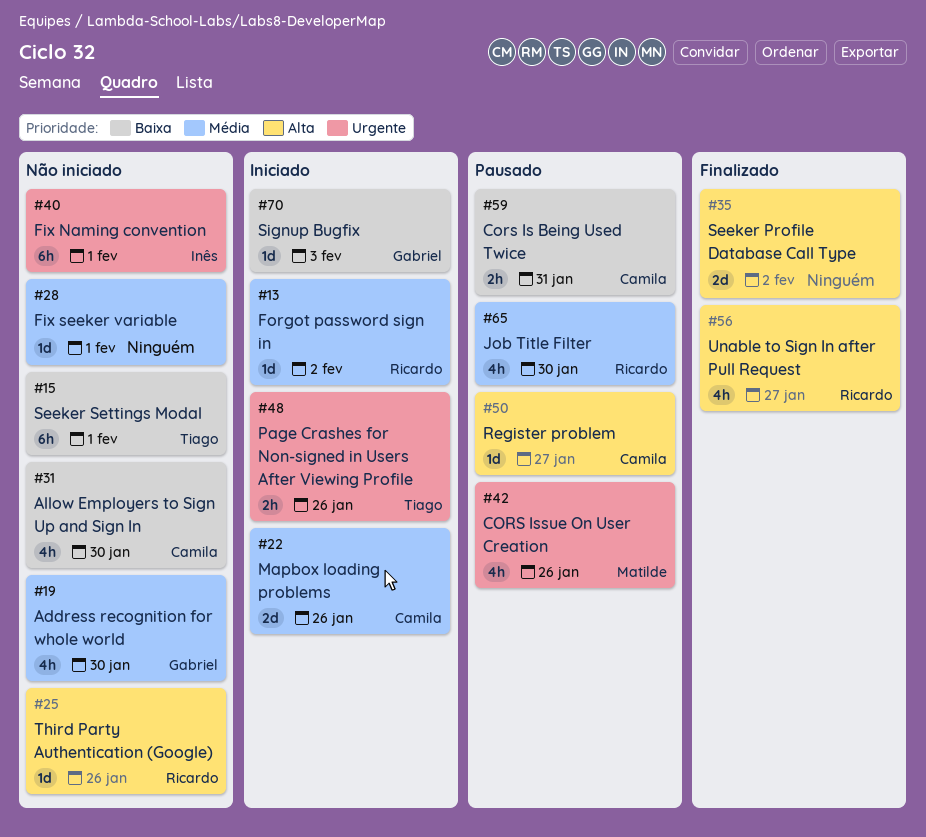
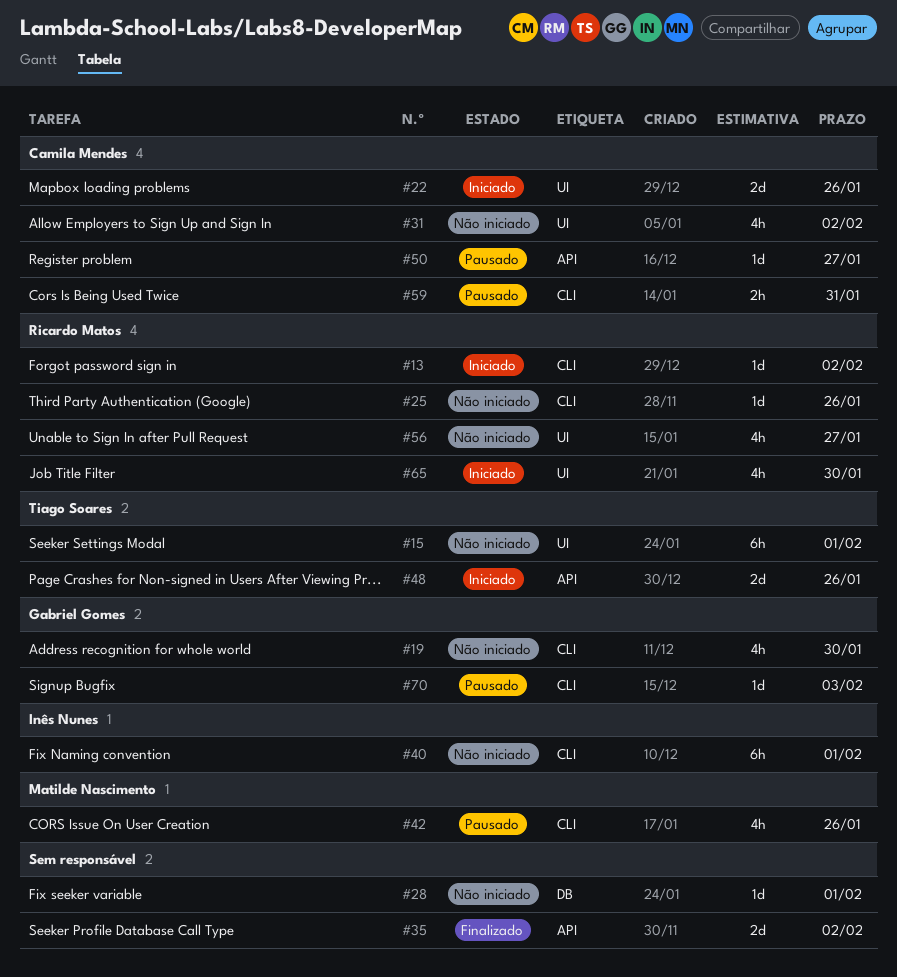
#31, due: Jan 30 -> Feb 2
#48, estimate: 2h -> 2d
#56, status: Finalizado -> Não iniciado
#65, status: Pausado -> Iniciado
#70, status: Iniciado -> Pausado

